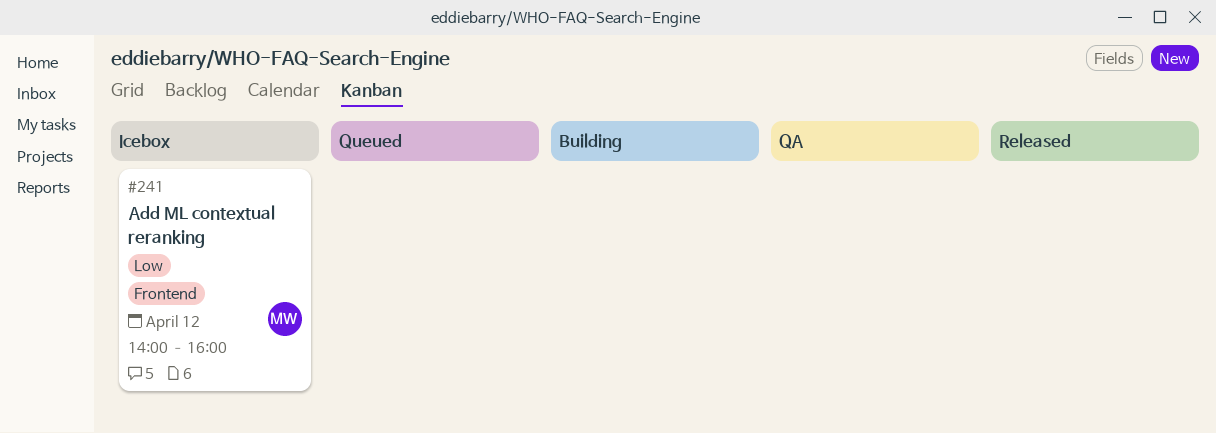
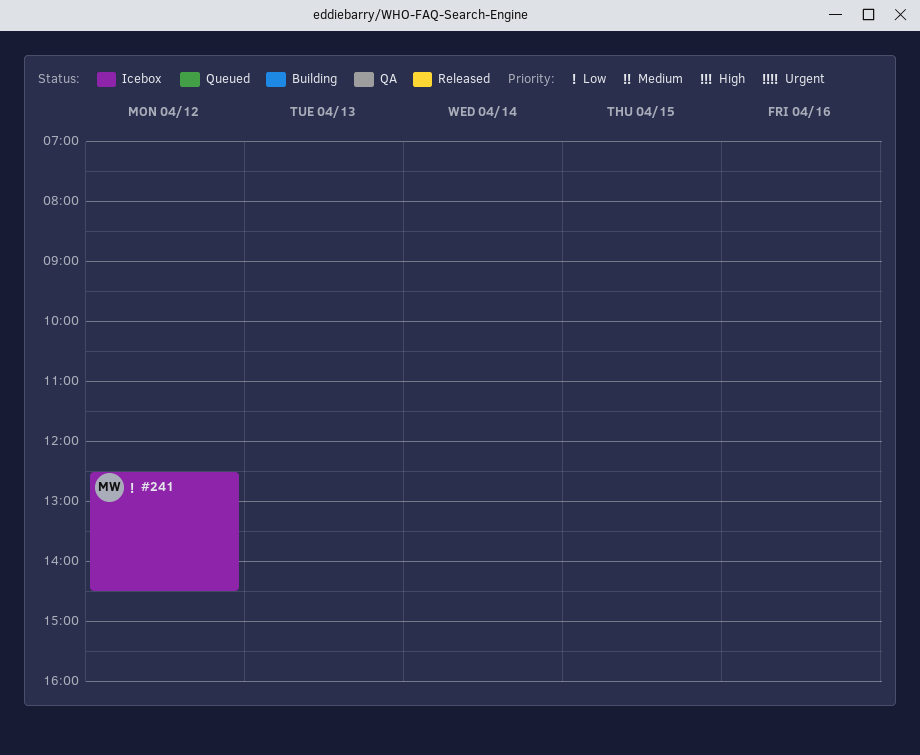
#241, begins: 14:00 -> 12:30
#241, ends: 16:00 -> 14:30

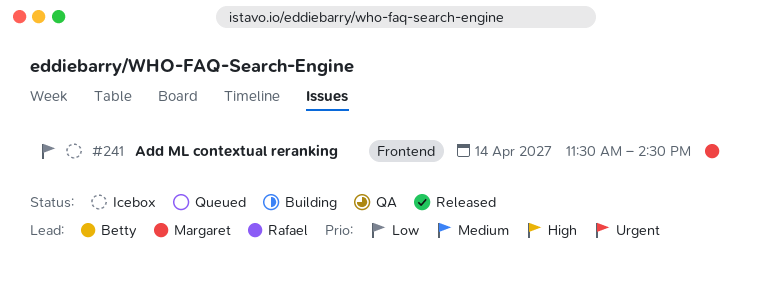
#241, day: Apr 12 -> Apr 14
#241, begins: 12:30 -> 11:30

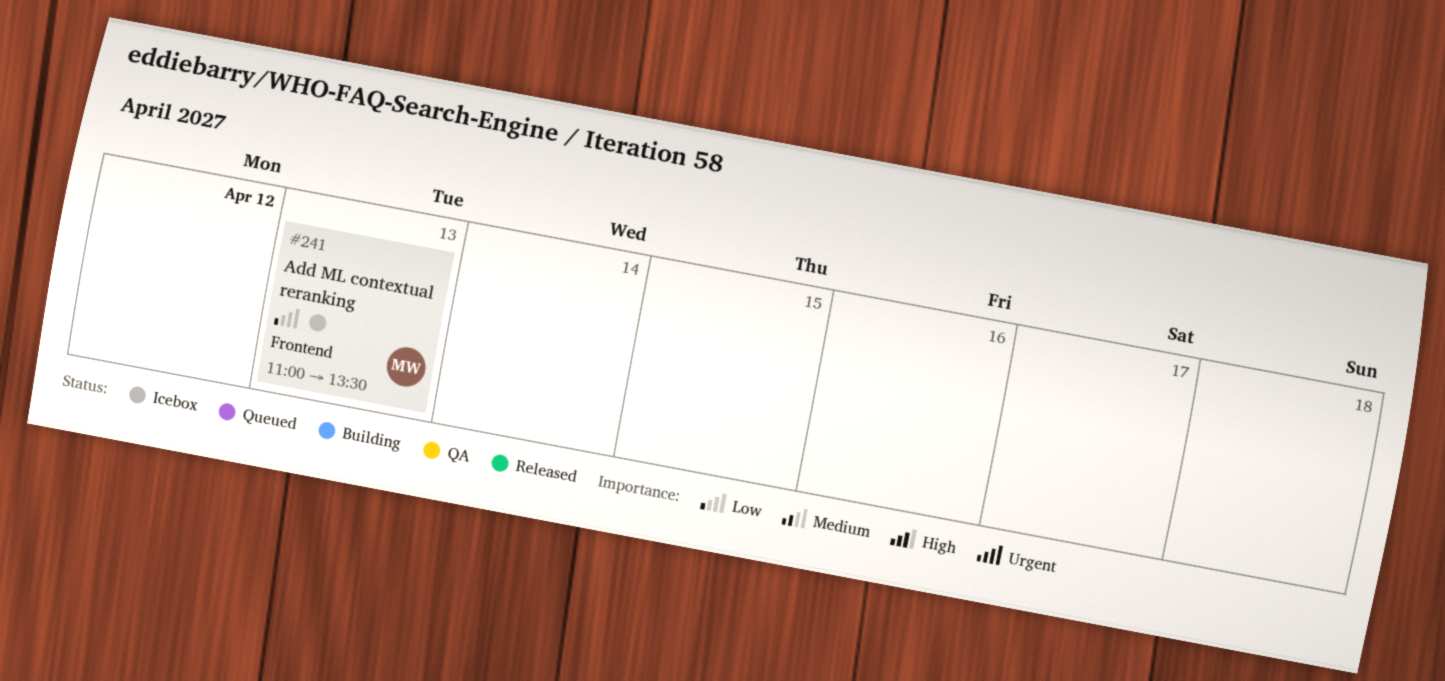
#241, day: Apr 14 -> Apr 13
#241, begins: 11:30 -> 11:00
#241, ends: 14:30 -> 13:30

